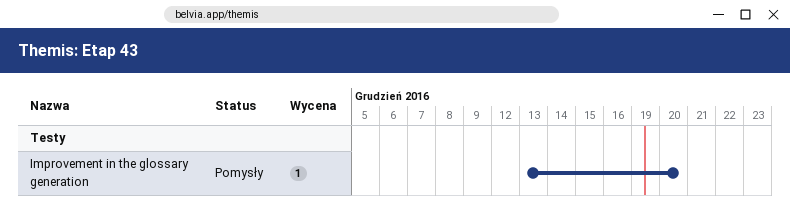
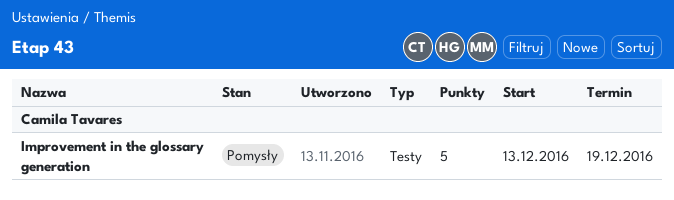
Improvement in the glossary generation, estimate: 1 -> 5
Improvement in the glossary generation, due: Dec 20 -> Dec 19

